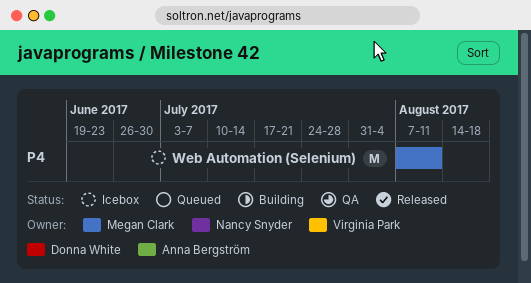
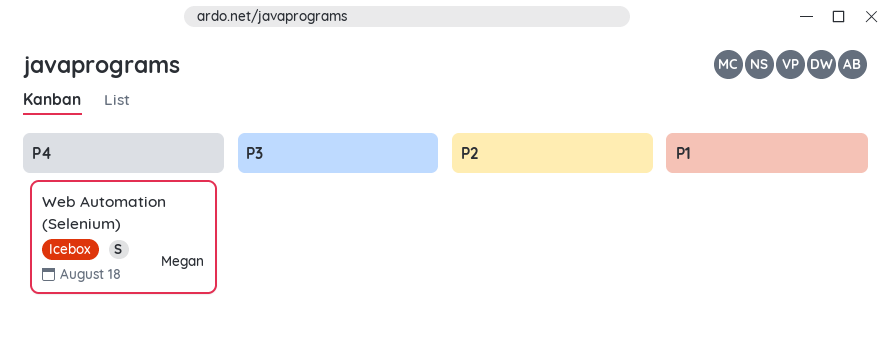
Web Automation (Selenium), estimate: M -> S
Web Automation (Selenium), due: Aug 11 -> Aug 18

